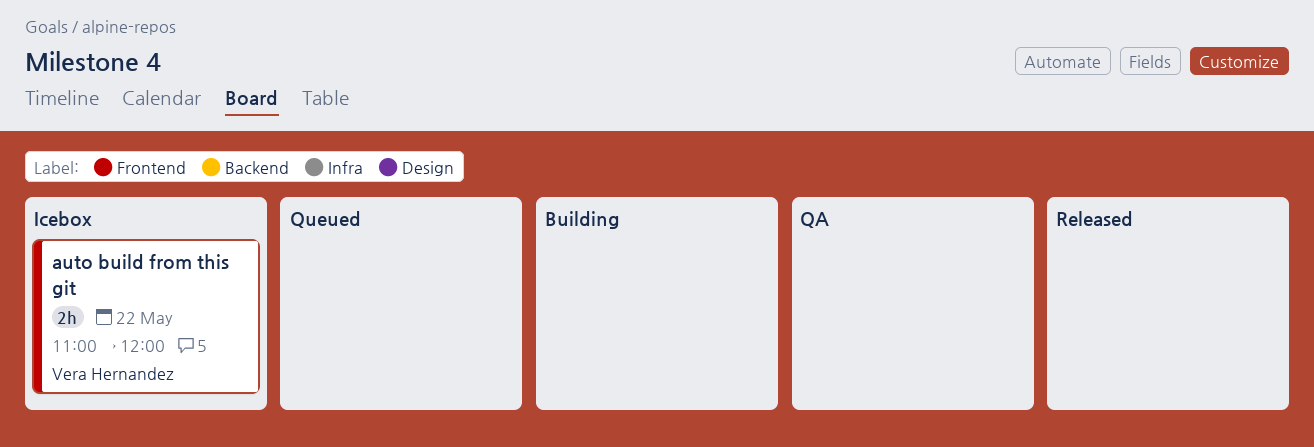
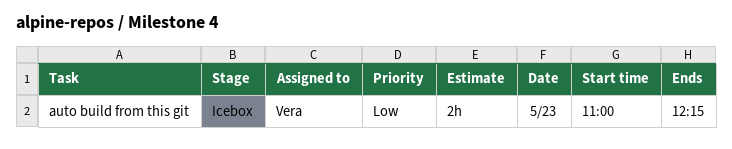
auto build from this git, day: May 22 -> May 23
auto build from this git, ends: 12:00 -> 12:15

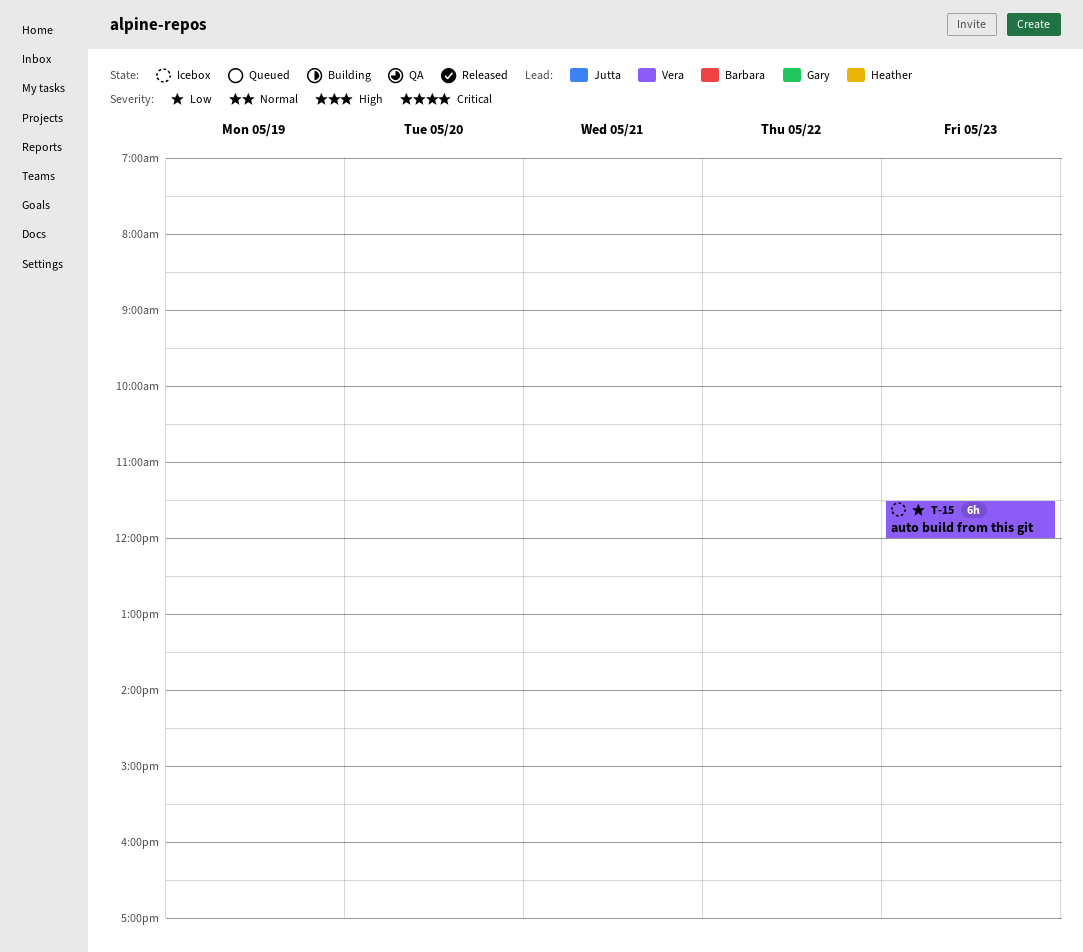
auto build from this git, estimate: 2h -> 6h
auto build from this git, begins: 11:00 -> 11:30
auto build from this git, ends: 12:15 -> 12:00

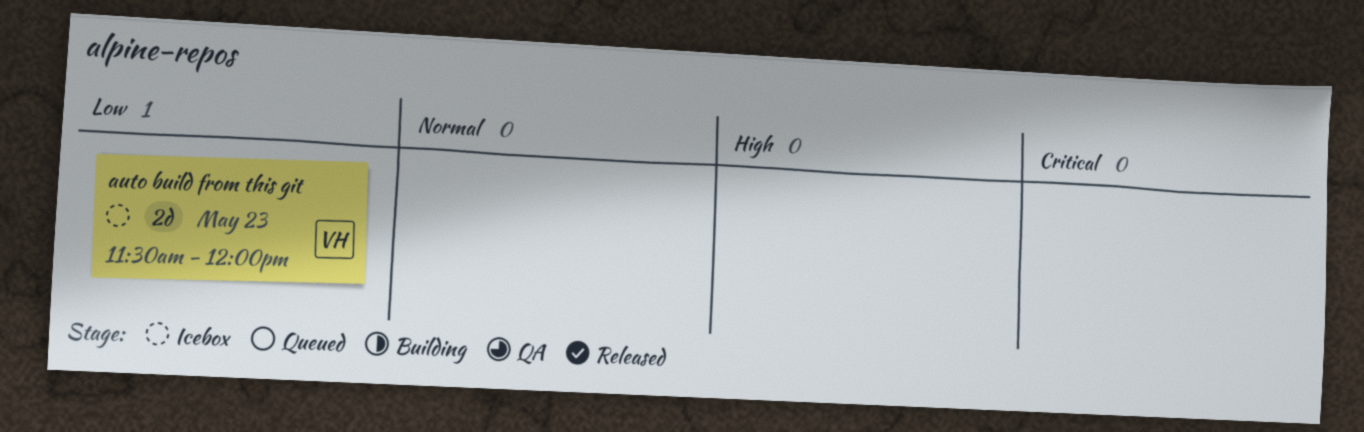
auto build from this git, estimate: 6h -> 2d

